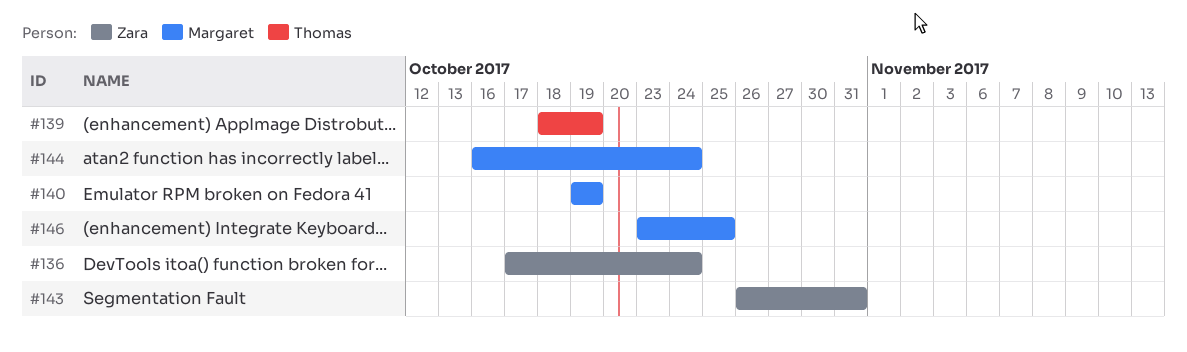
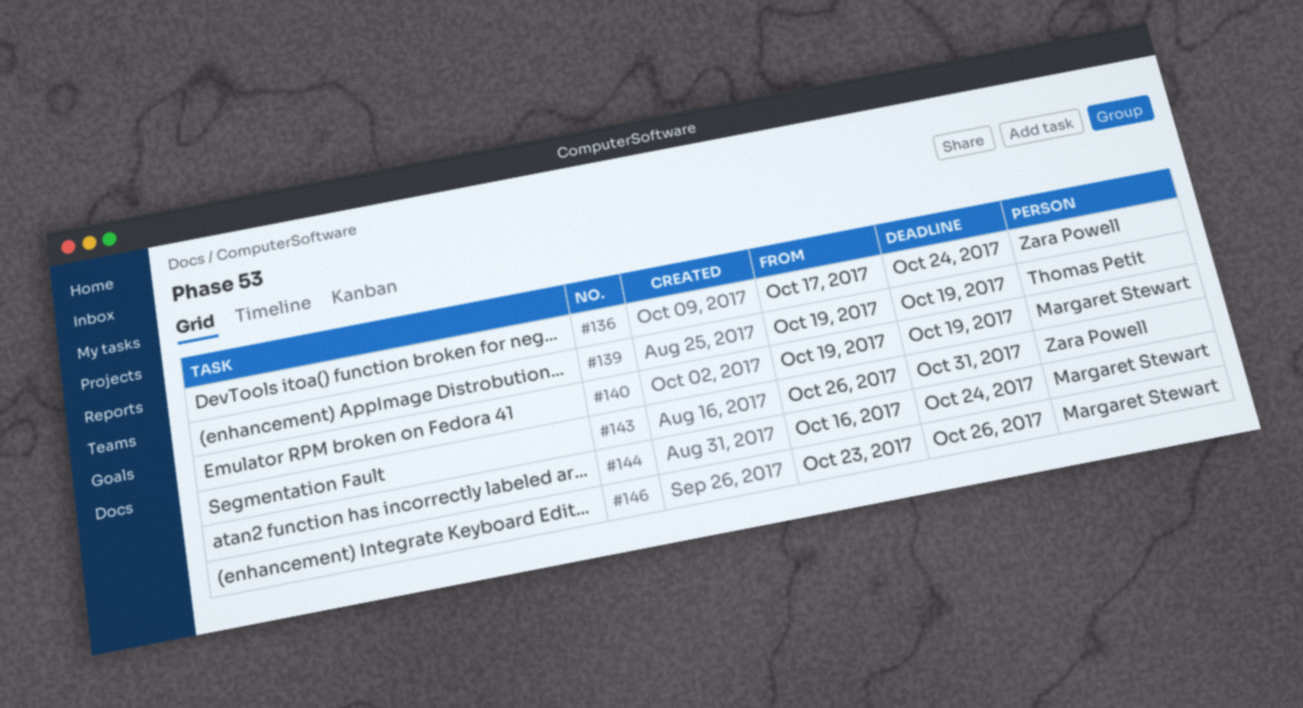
#139, start: Oct 18 -> Oct 19
#146, due: Oct 25 -> Oct 26

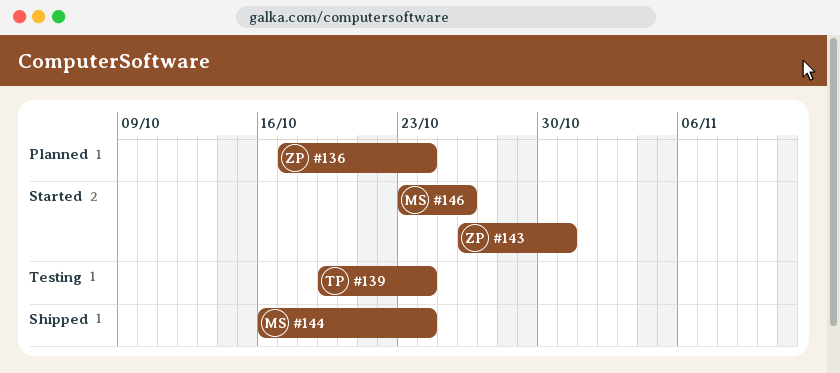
#139, due: Oct 19 -> Oct 24
#140: present -> none

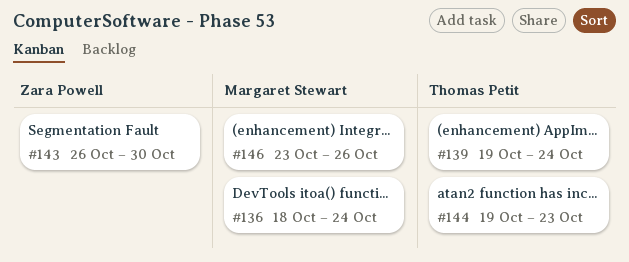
#136, owner: Zara Powell -> Margaret Stewart
#136, start: Oct 17 -> Oct 18
#143, due: Oct 31 -> Oct 30
#144, owner: Margaret Stewart -> Thomas Petit
#144, start: Oct 16 -> Oct 19
#144, due: Oct 24 -> Oct 23

